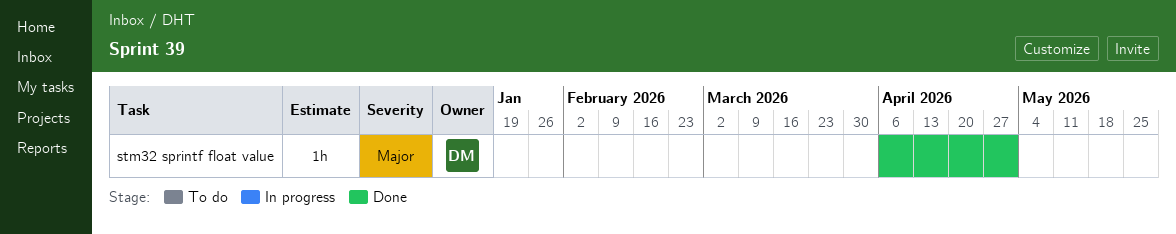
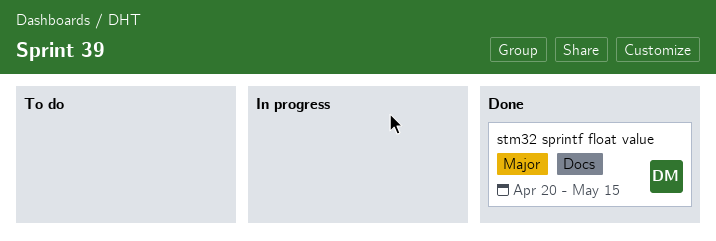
stm32 sprintf float value, start: Apr 6 -> Apr 20
stm32 sprintf float value, due: May 1 -> May 15

